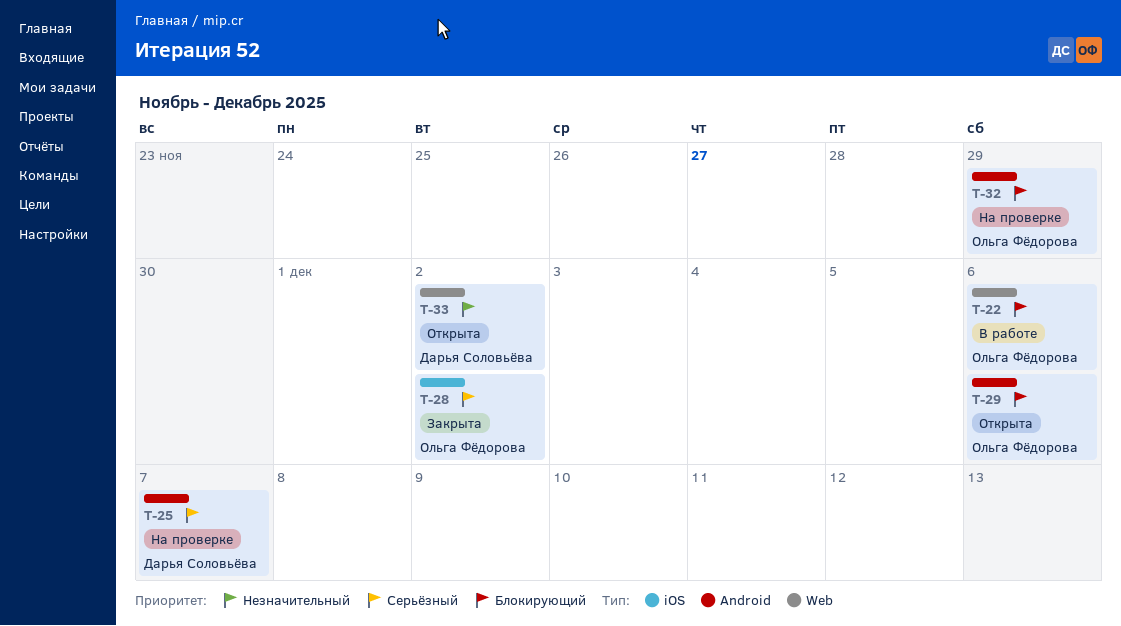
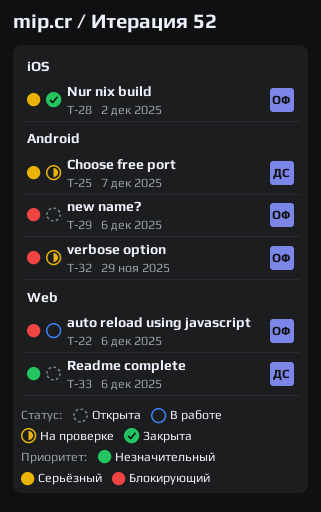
T-33, due: Dec 2 -> Dec 6

